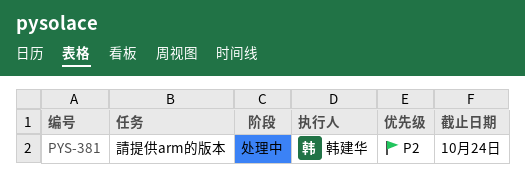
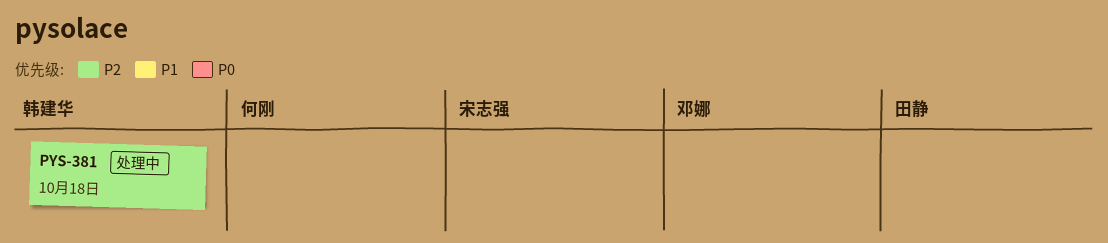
PYS-381, due: Oct 24 -> Oct 18

